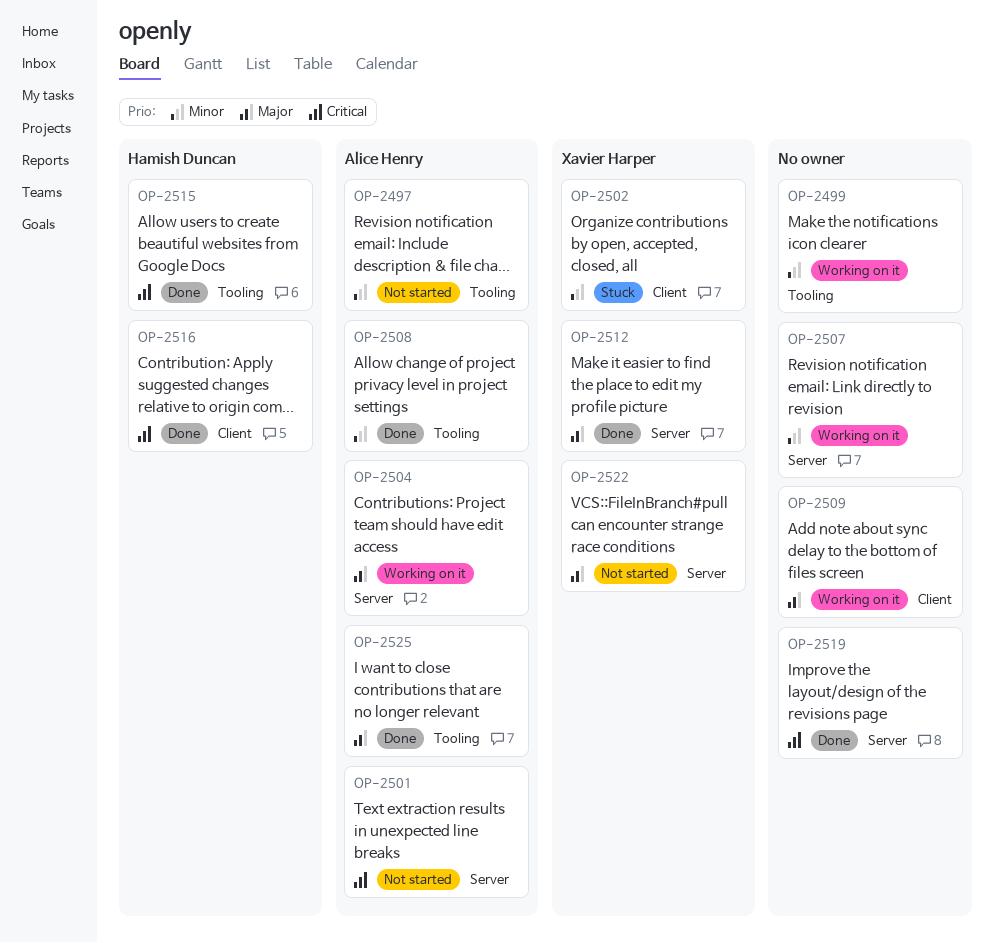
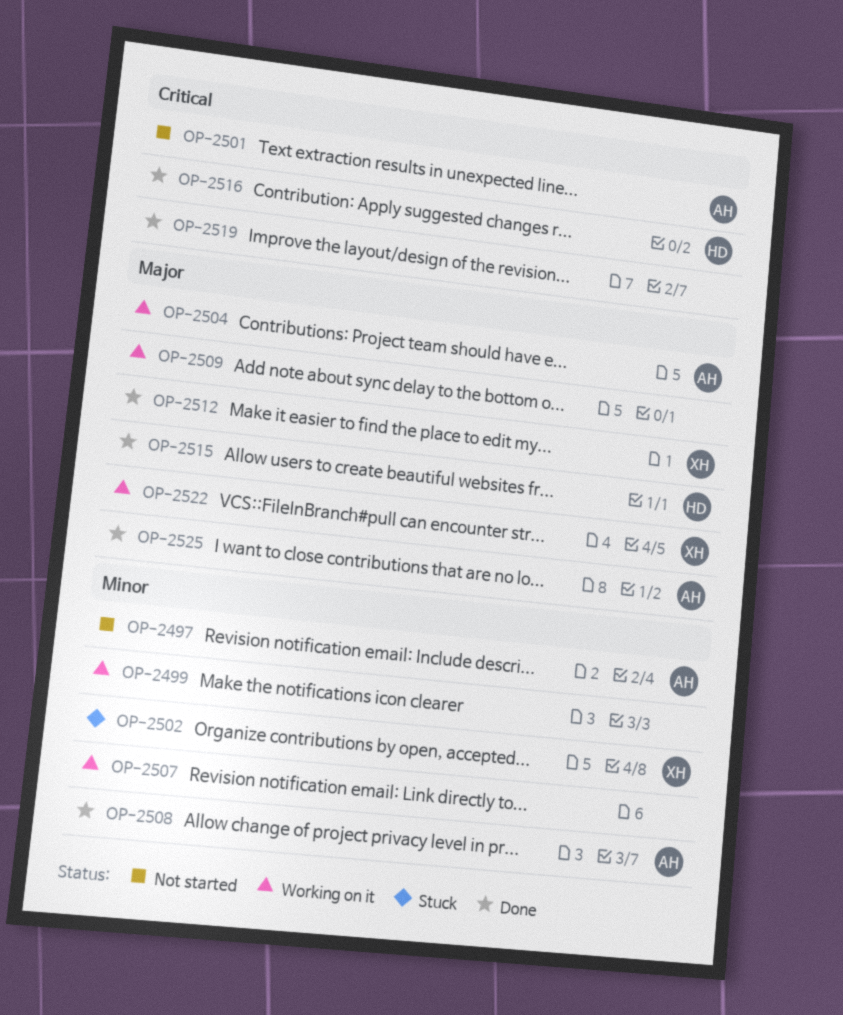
OP-2515, priority: Critical -> Major
OP-2522, status: Not started -> Working on it

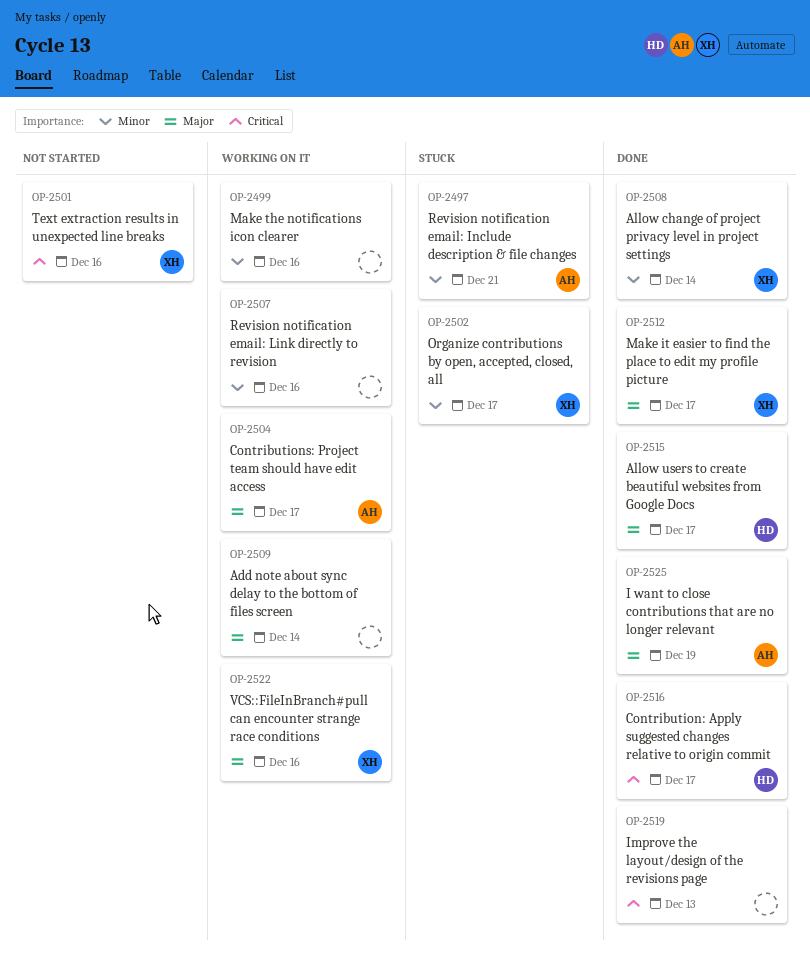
OP-2497, status: Not started -> Stuck
OP-2501, owner: AH -> XH
OP-2508, owner: AH -> XH

